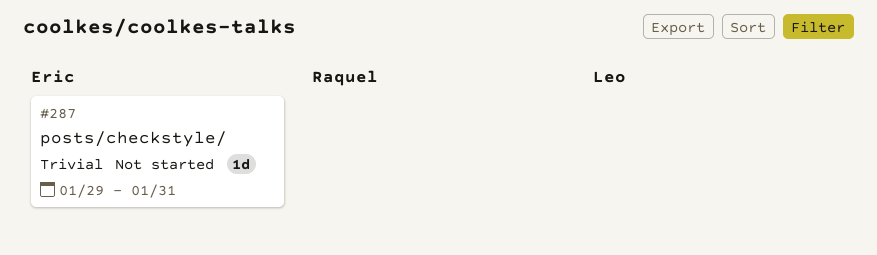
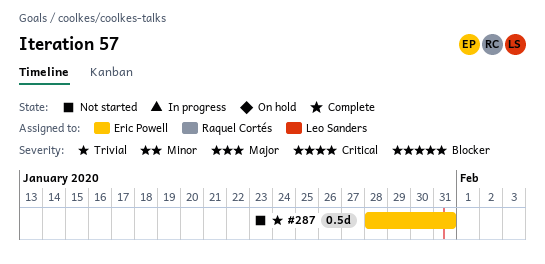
#287, estimate: 1d -> 0.5d
#287, start: Jan 29 -> Jan 28

